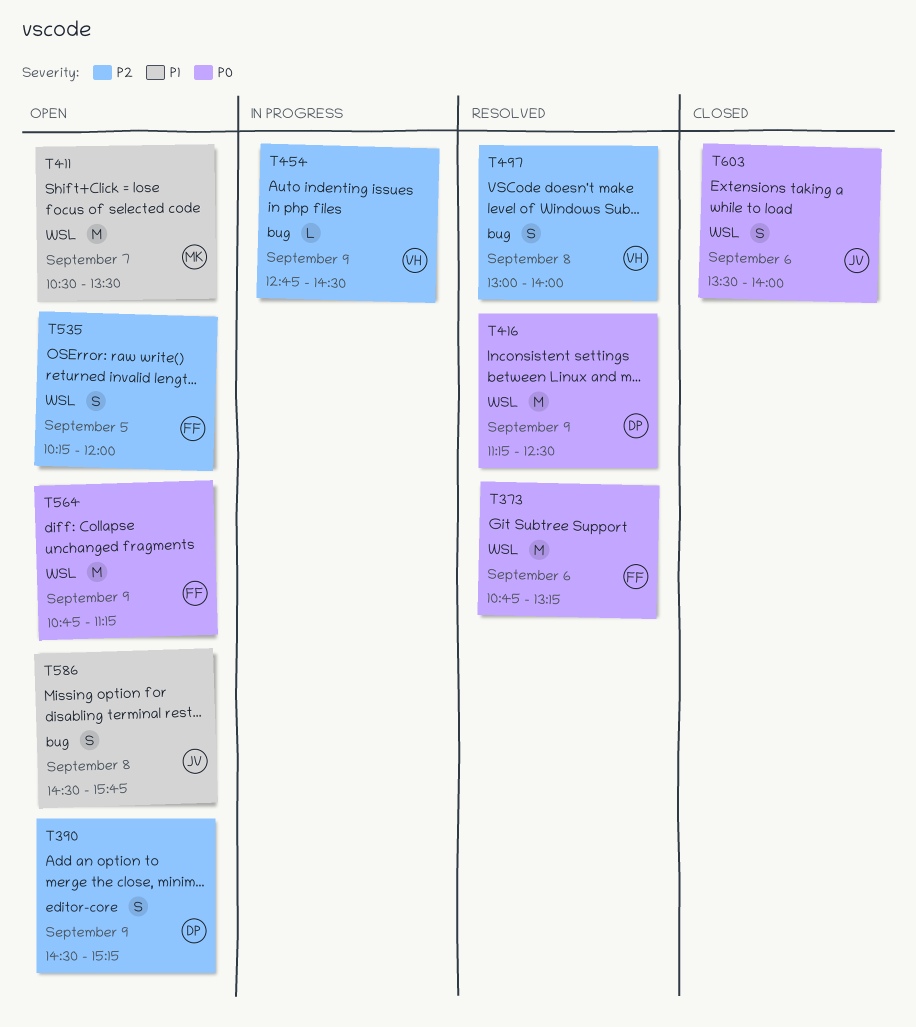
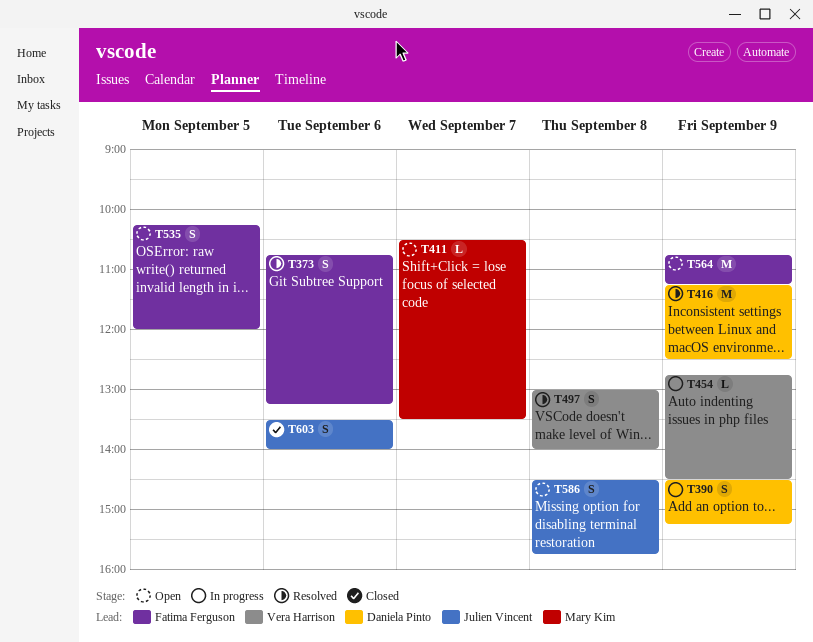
T373, estimate: M -> S
T390, status: Open -> In progress
T411, estimate: M -> L

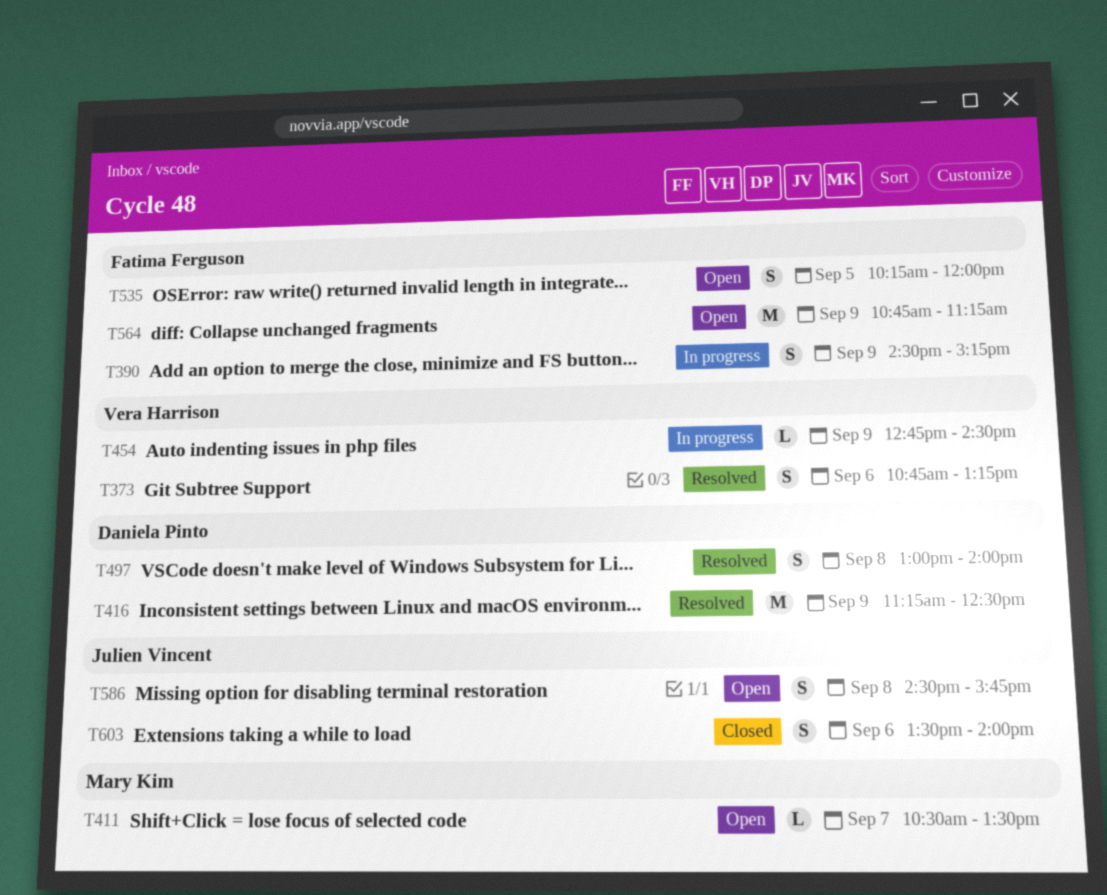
T373, owner: Fatima Ferguson -> Vera Harrison
T390, owner: Daniela Pinto -> Fatima Ferguson
T497, owner: Vera Harrison -> Daniela Pinto

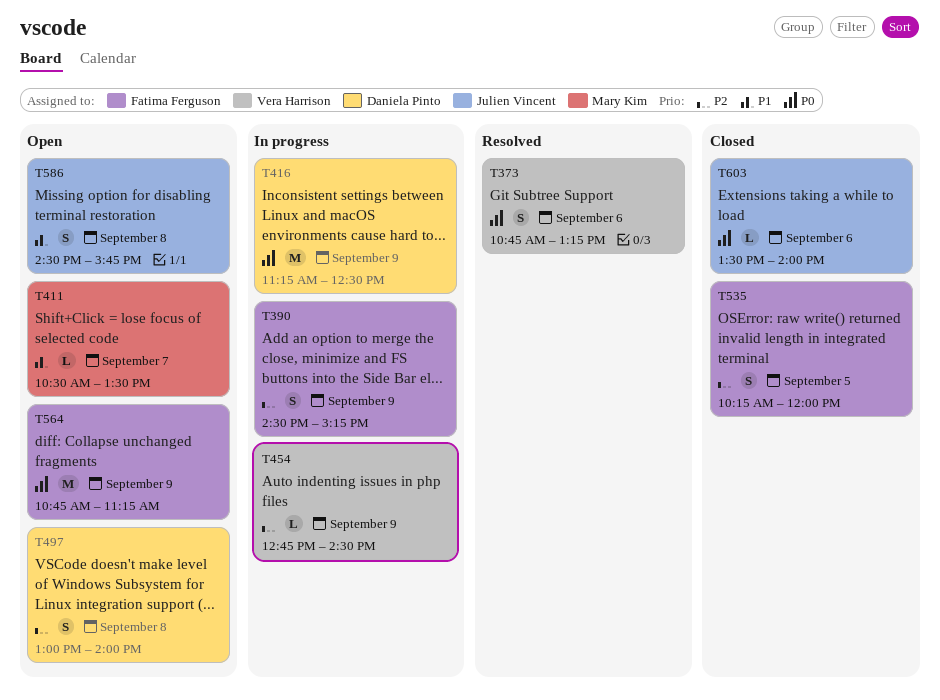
T416, status: Resolved -> In progress
T497, status: Resolved -> Open
T535, status: Open -> Closed
T603, estimate: S -> L

